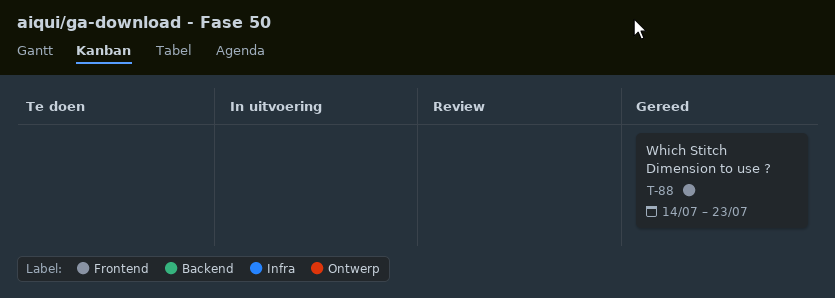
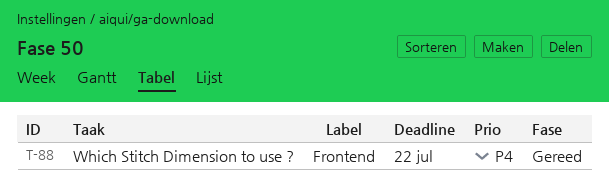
T-88, due: Jul 23 -> Jul 22

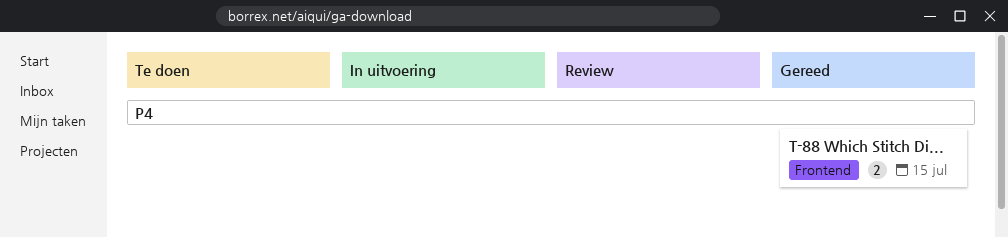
T-88, due: Jul 22 -> Jul 15

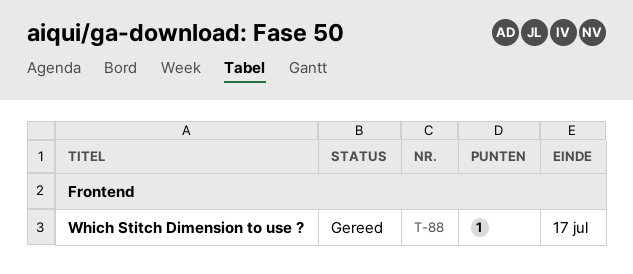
T-88, estimate: 2 -> 1
T-88, due: Jul 15 -> Jul 17

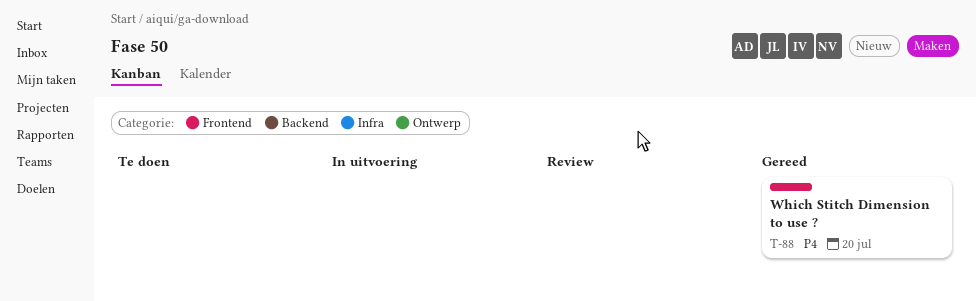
T-88, due: Jul 17 -> Jul 20

